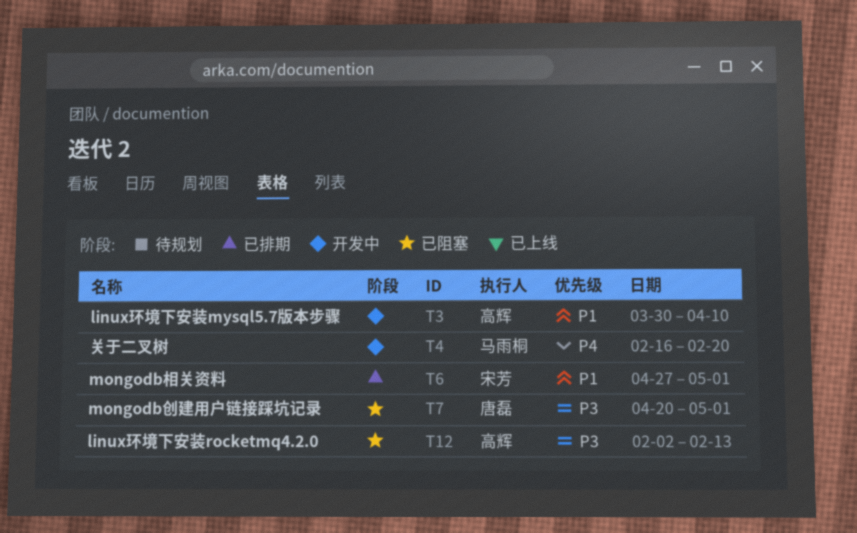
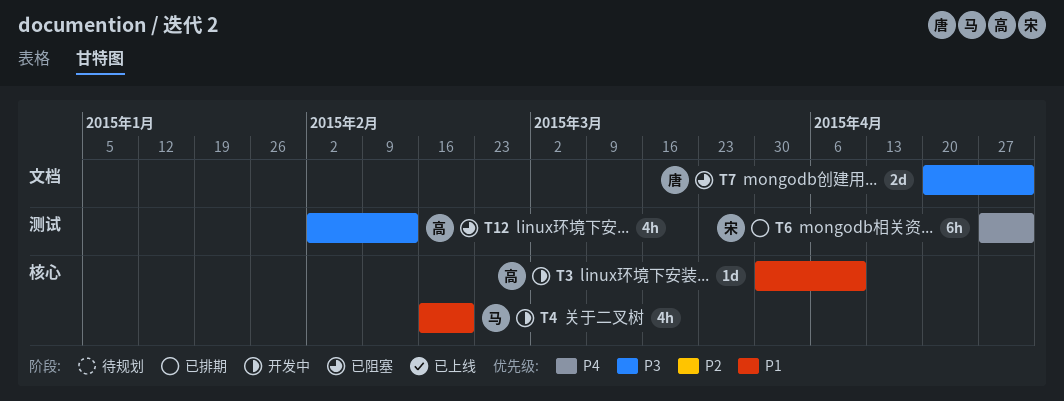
T4, priority: P4 -> P1
T6, priority: P1 -> P4

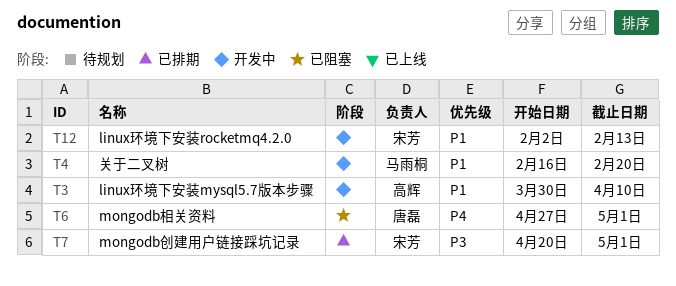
T6, status: 已排期 -> 已阻塞
T6, owner: 宋芳 -> 唐磊
T7, status: 已阻塞 -> 已排期
T7, owner: 唐磊 -> 宋芳
T12, status: 已阻塞 -> 开发中
T12, owner: 高辉 -> 宋芳
T12, priority: P3 -> P1

